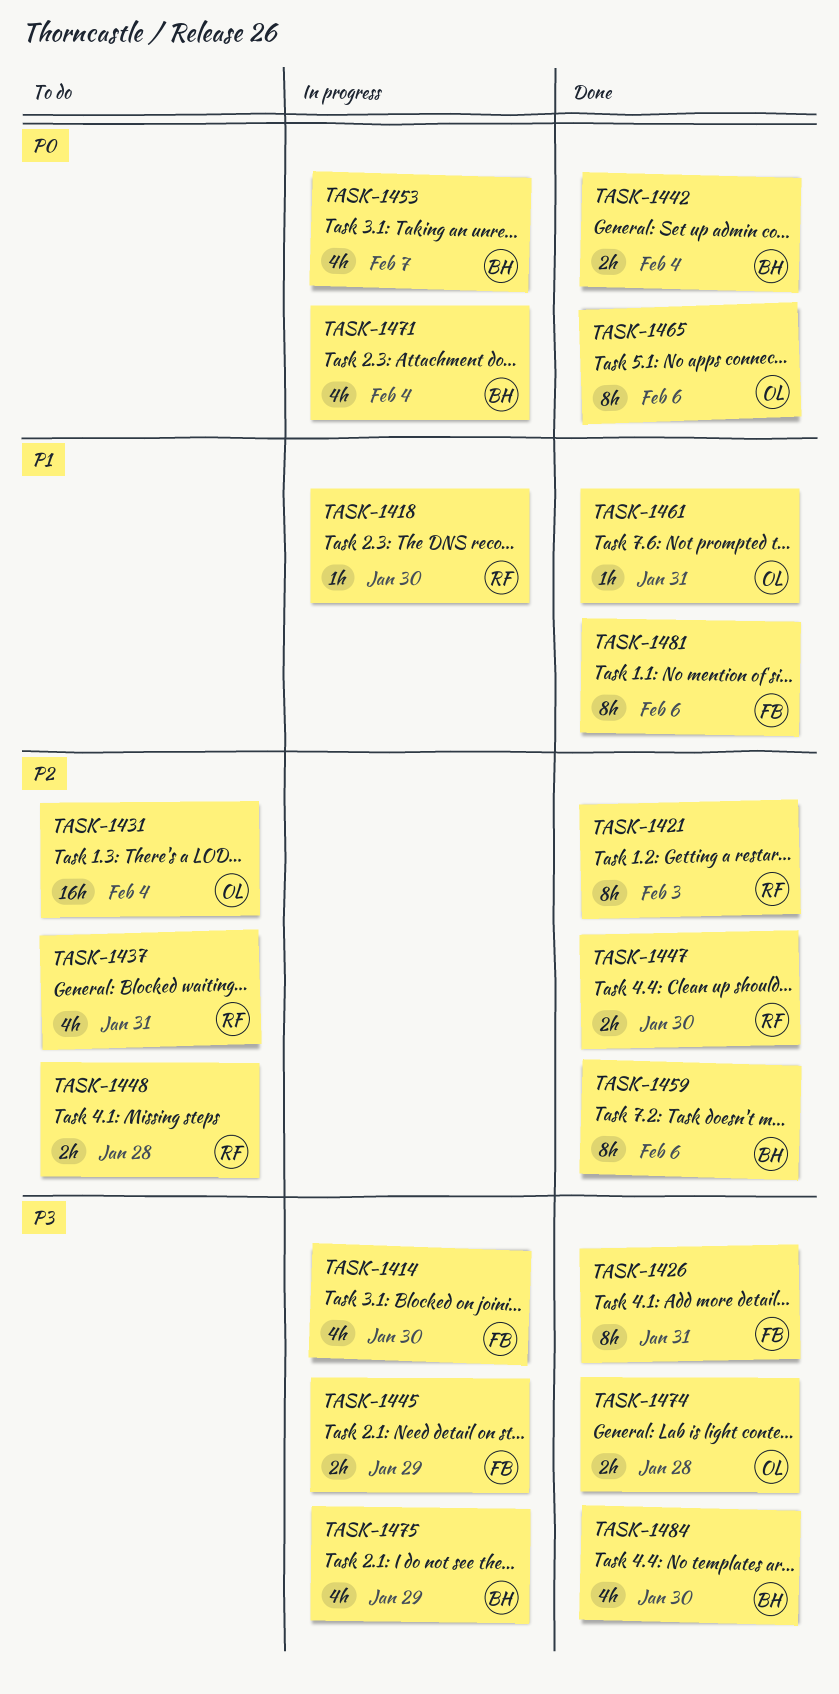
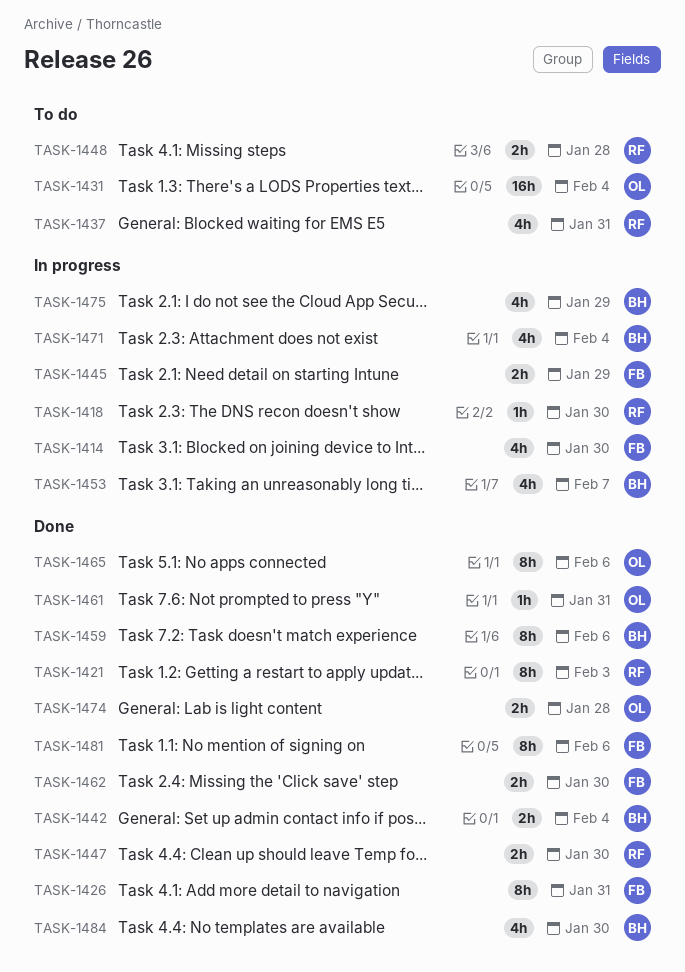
TASK-1462: none -> present

